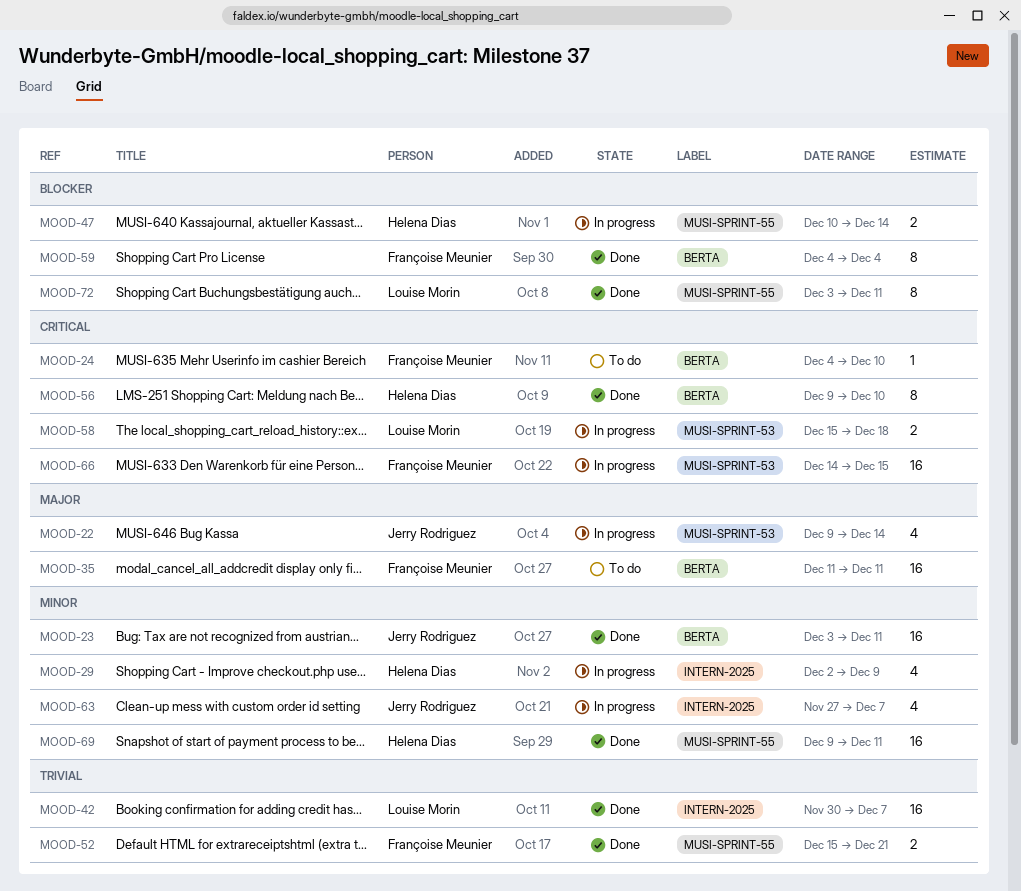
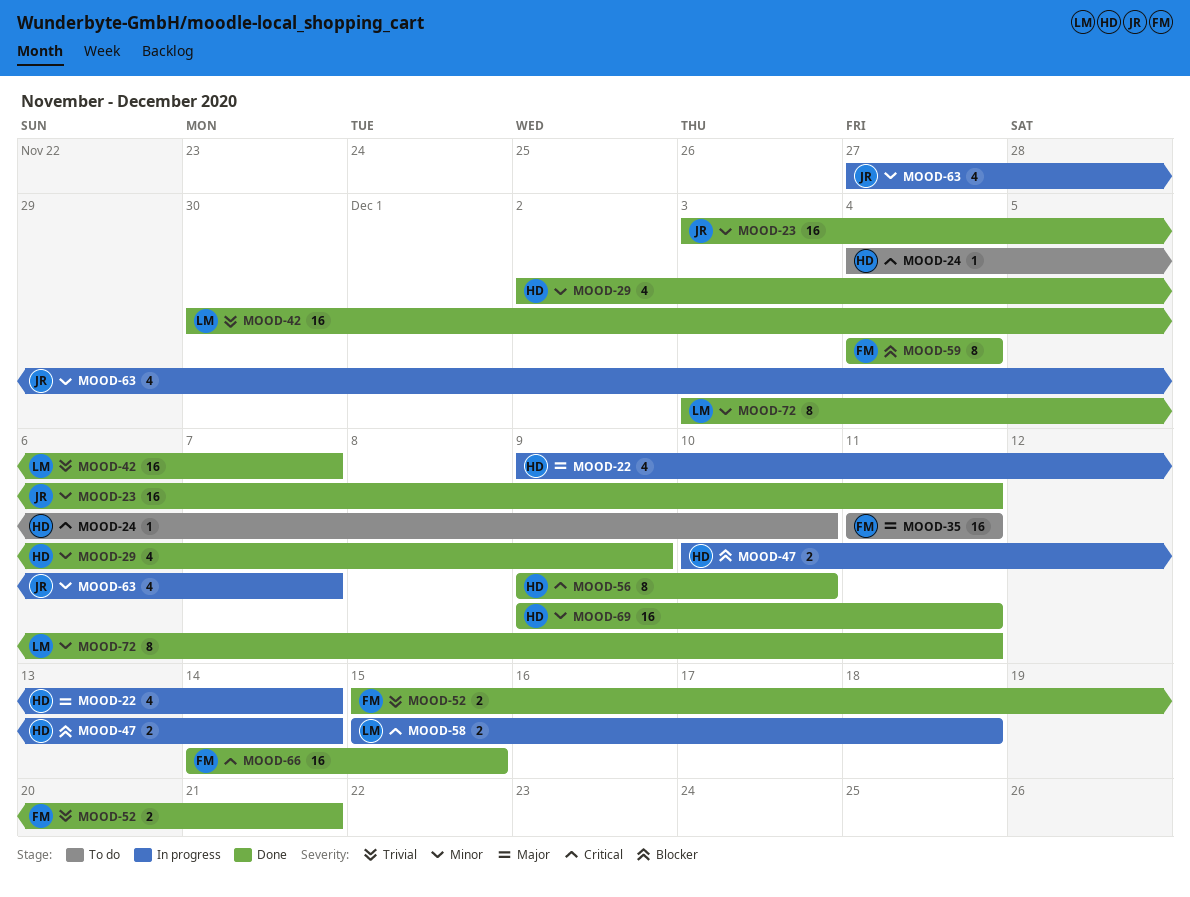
MOOD-22, owner: Jerry Rodriguez -> Helena Dias
MOOD-24, owner: Françoise Meunier -> Helena Dias
MOOD-29, status: In progress -> Done
MOOD-66, status: In progress -> Done
MOOD-72, priority: Blocker -> Minor

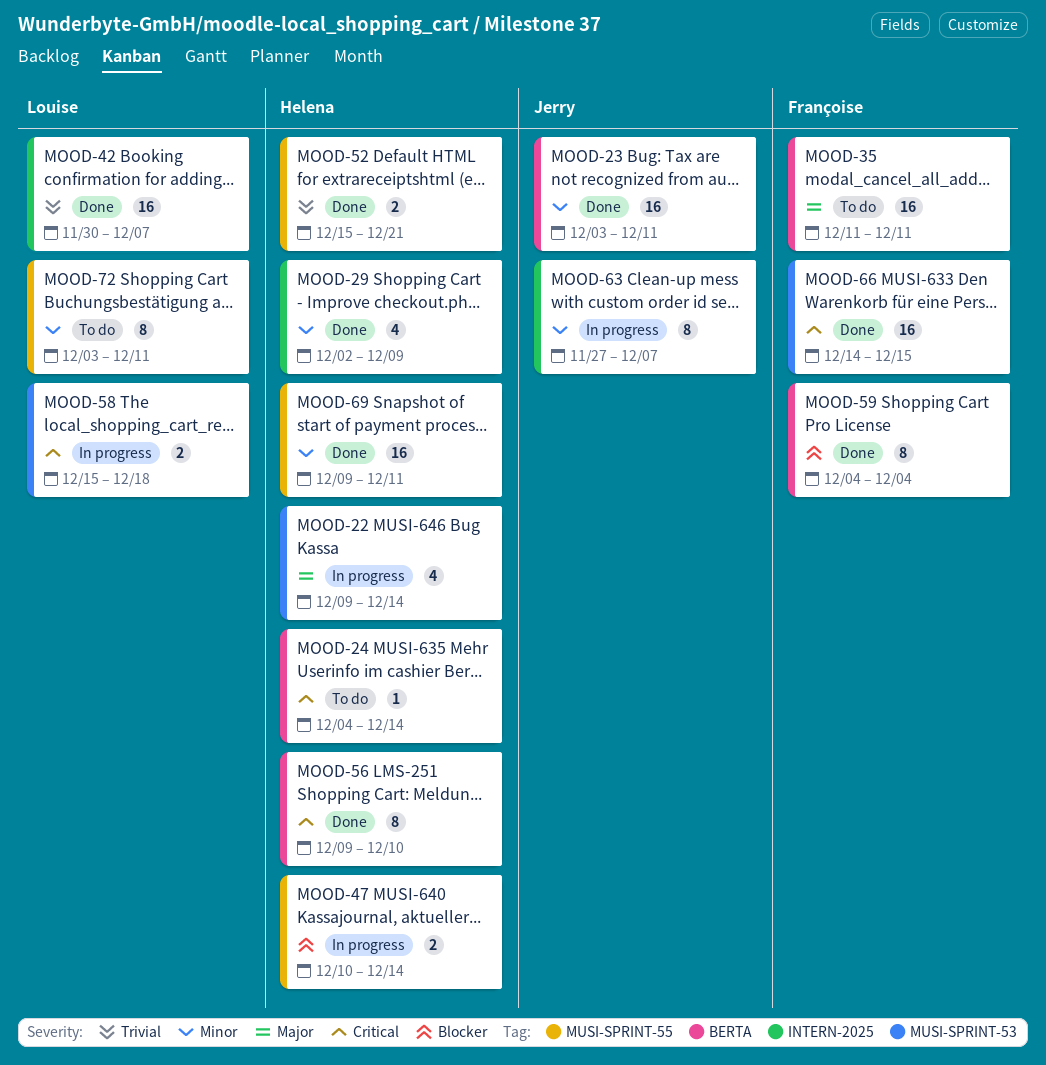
MOOD-24, due: Dec 10 -> Dec 14
MOOD-52, owner: Françoise -> Helena
MOOD-63, estimate: 4 -> 8
MOOD-72, status: Done -> To do

